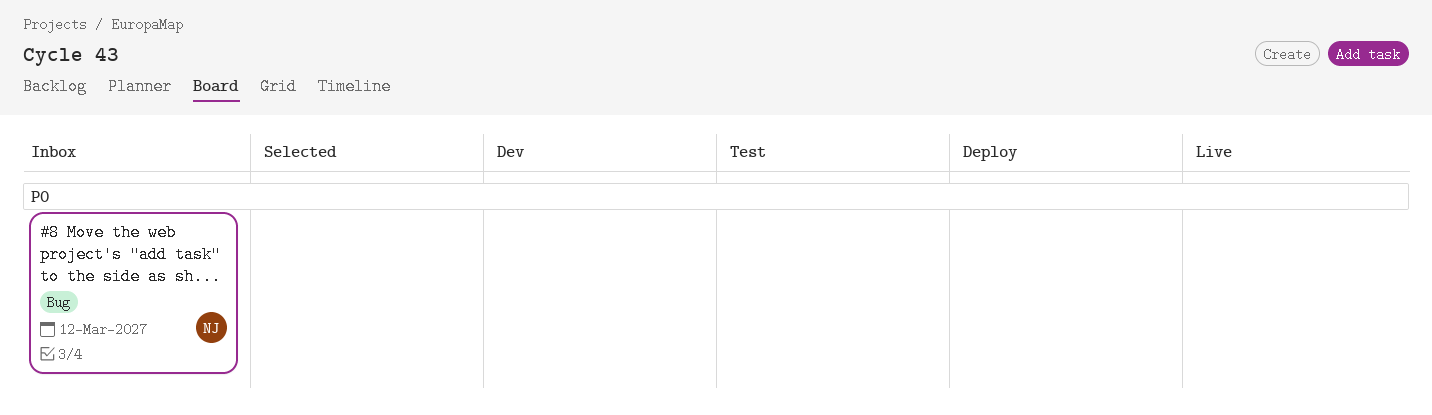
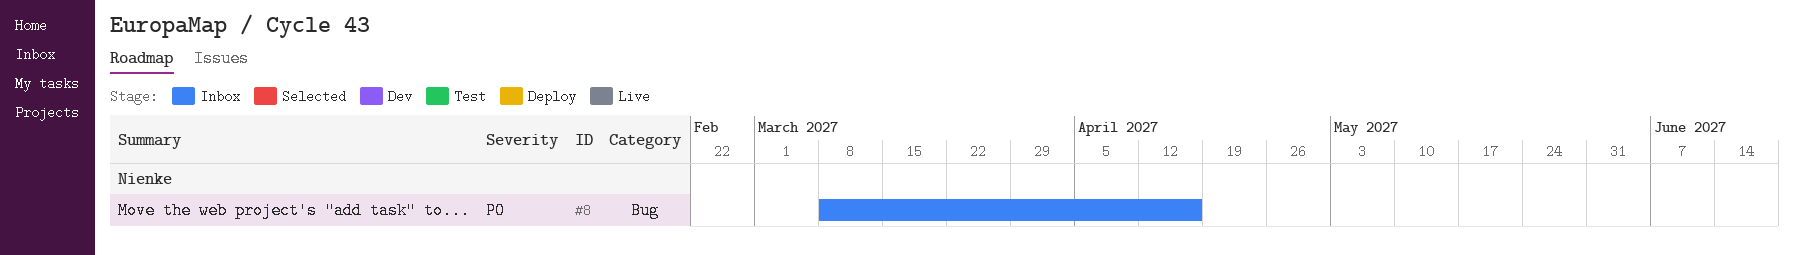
#8, due: Mar 12 -> Apr 16

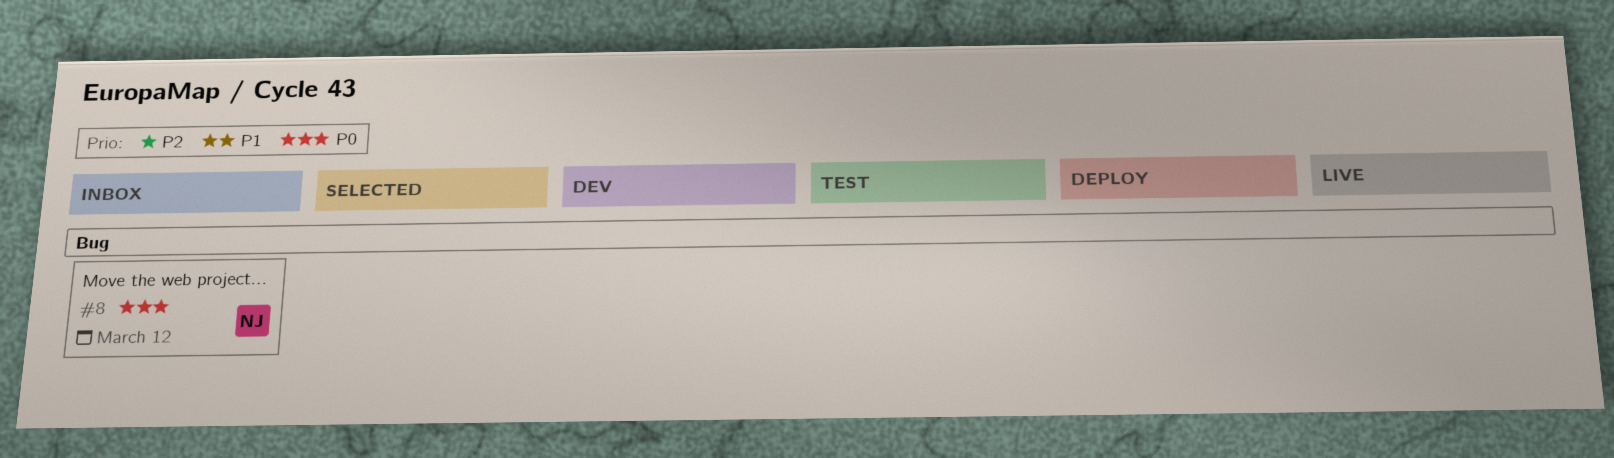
#8, due: Apr 16 -> Mar 12

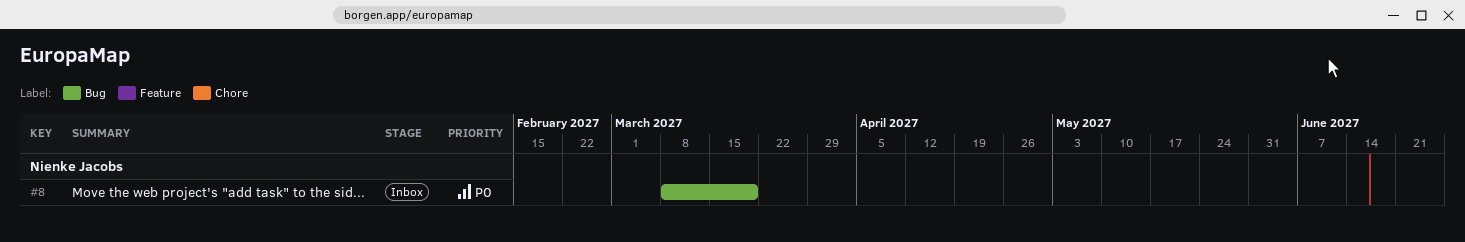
#8, due: Mar 12 -> Mar 19

